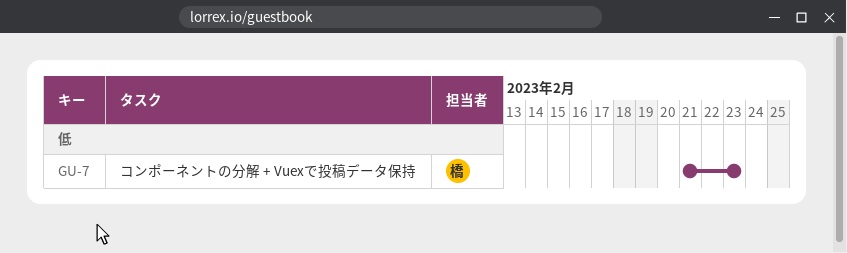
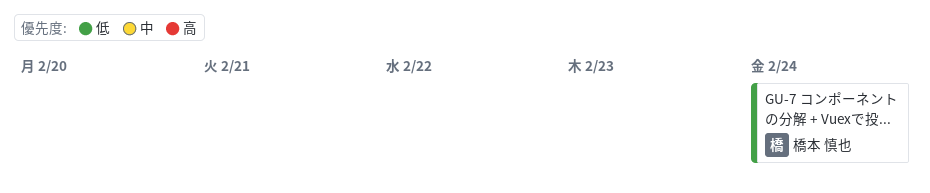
GU-7, due: Feb 23 -> Feb 24

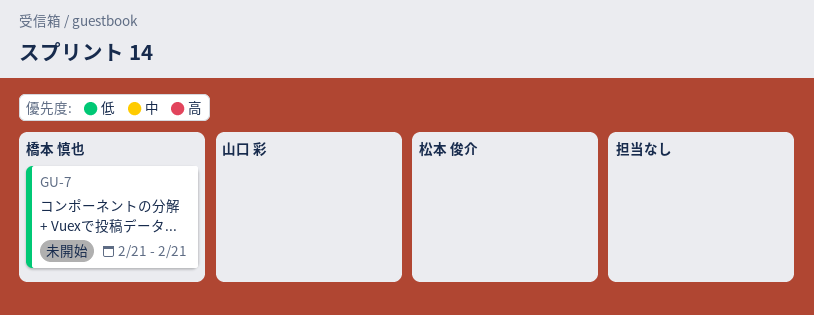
GU-7, due: Feb 24 -> Feb 21

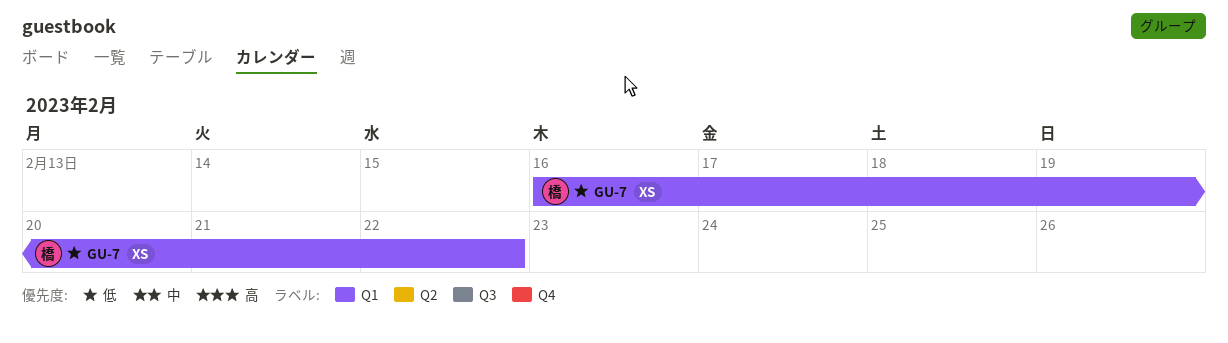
GU-7, start: Feb 21 -> Feb 16
GU-7, due: Feb 21 -> Feb 22

